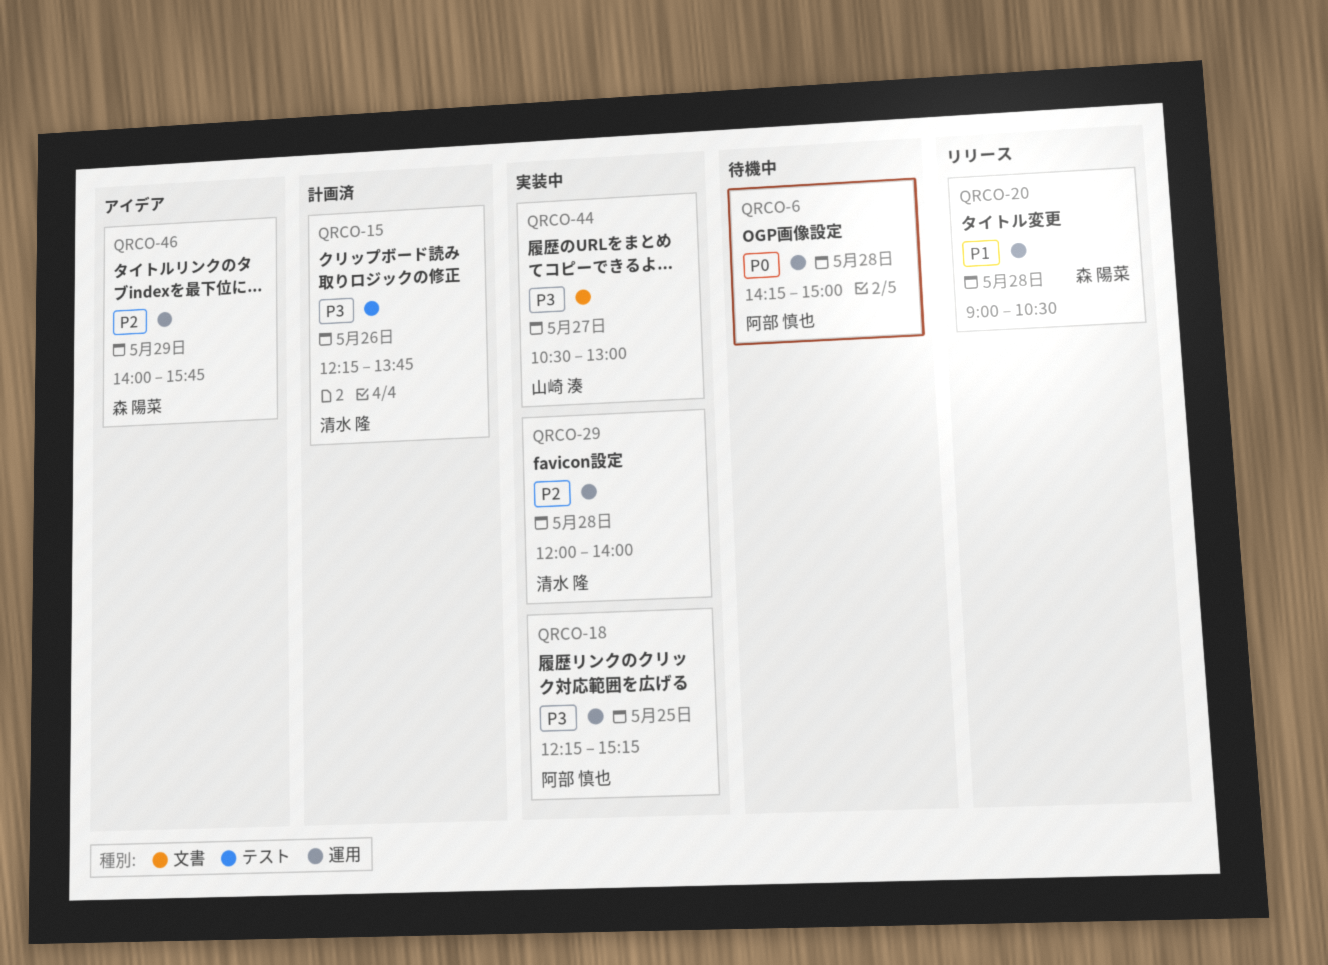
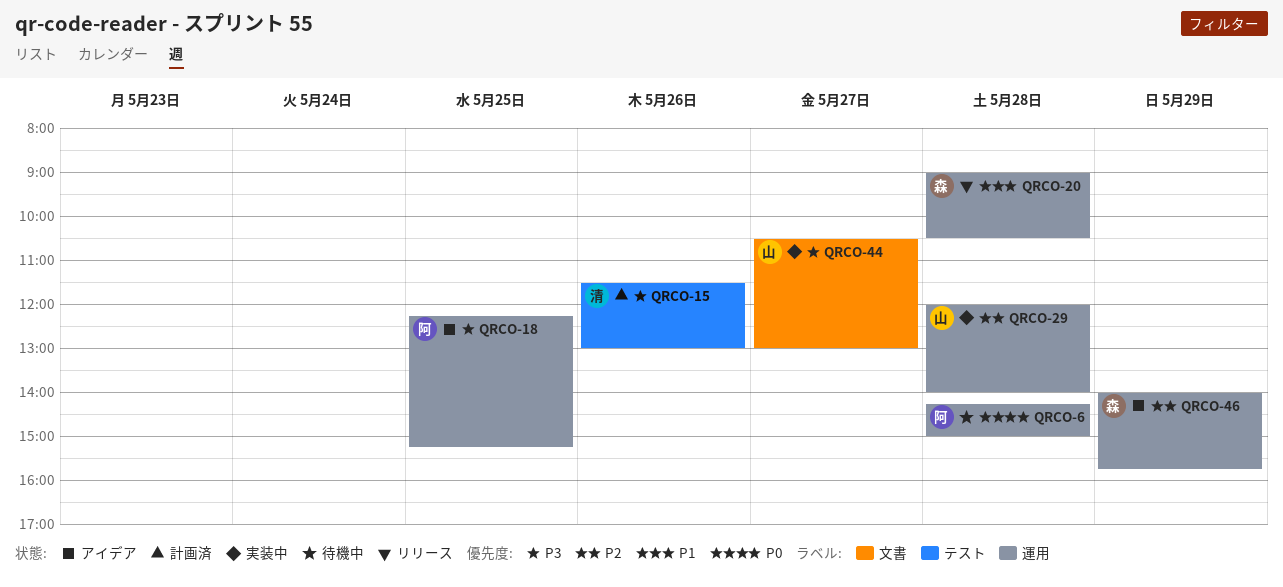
QRCO-15, begins: 12:15 -> 11:30
QRCO-15, ends: 13:45 -> 13:00
QRCO-18, status: 実装中 -> アイデア
QRCO-29, owner: 清水 隆 -> 山崎 湊

